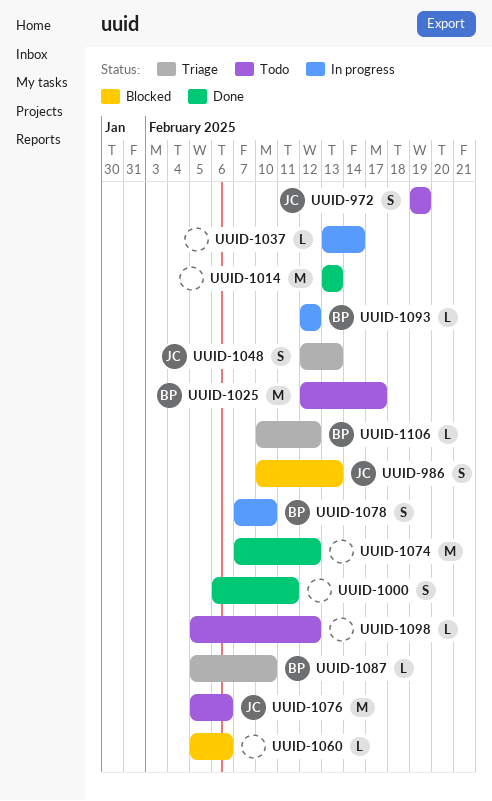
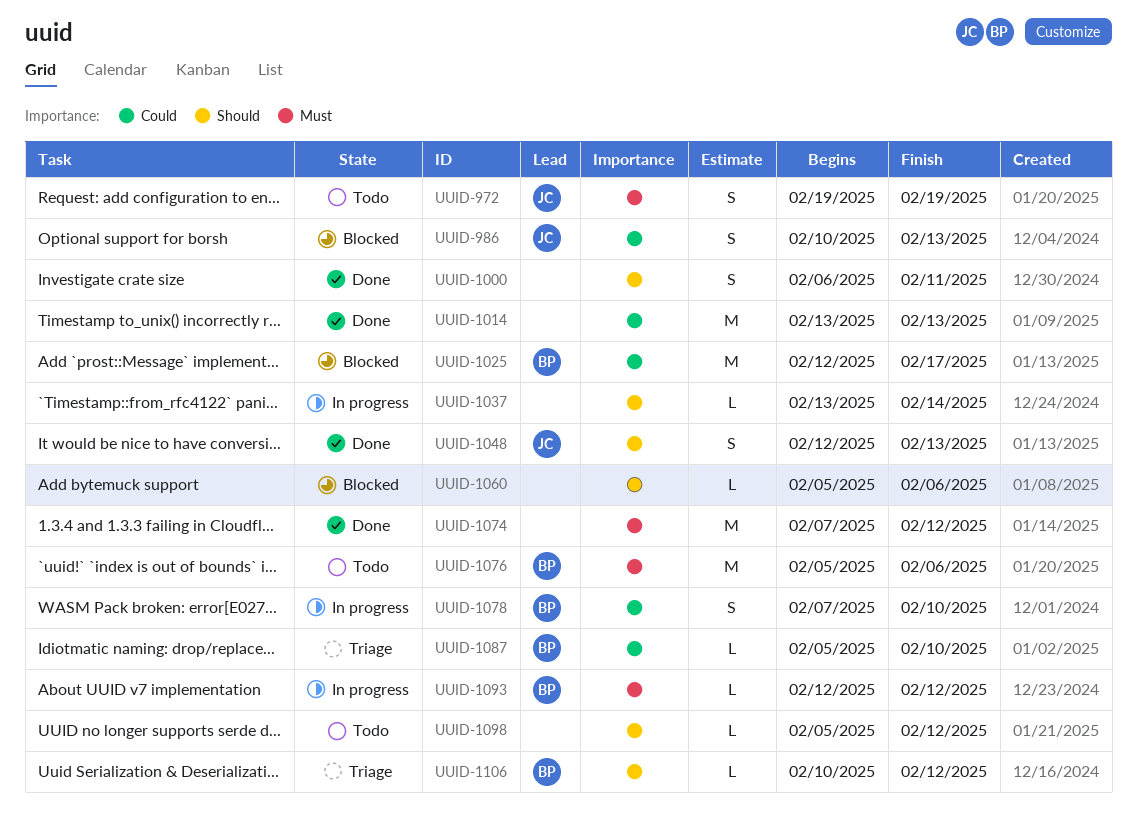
UUID-1025, status: Todo -> Blocked
UUID-1048, status: Triage -> Done
UUID-1076, owner: JC -> BP

